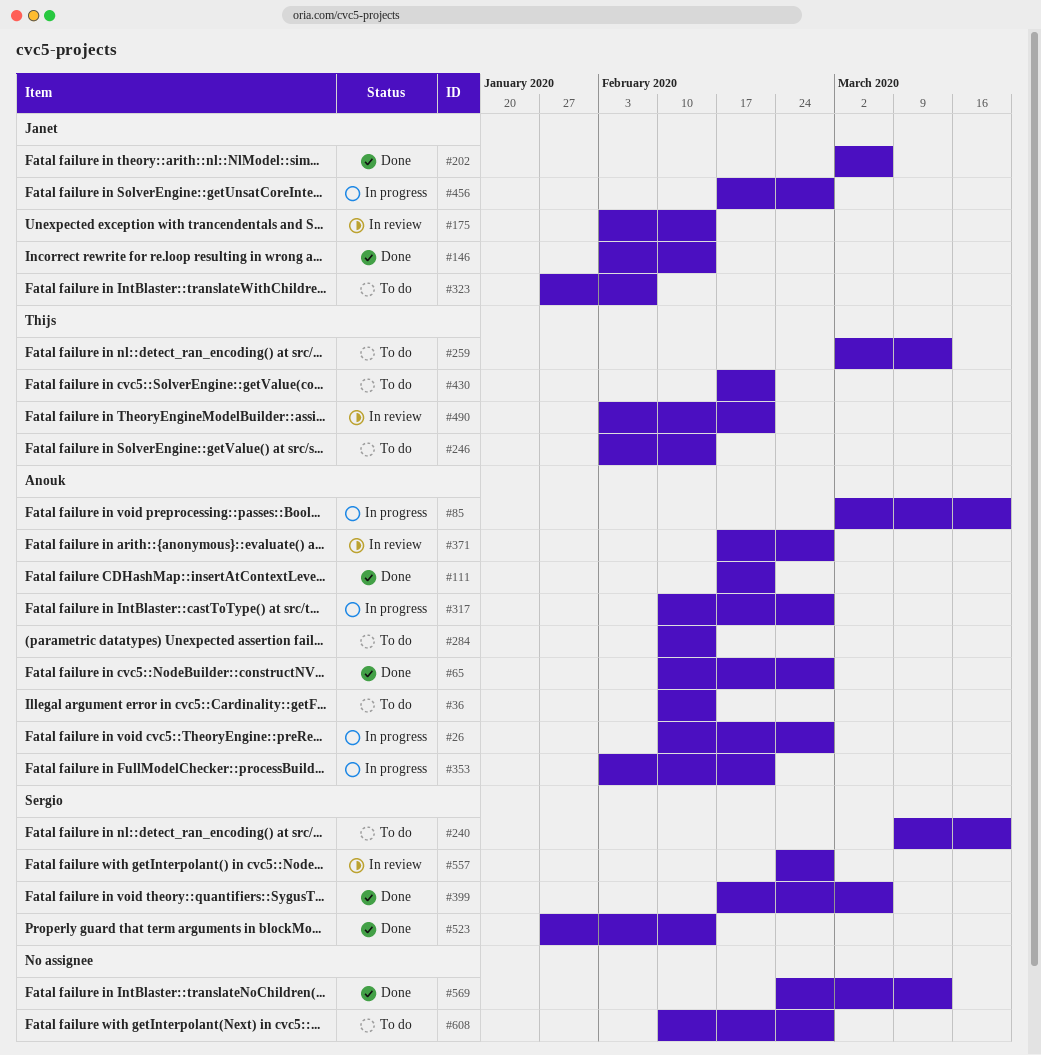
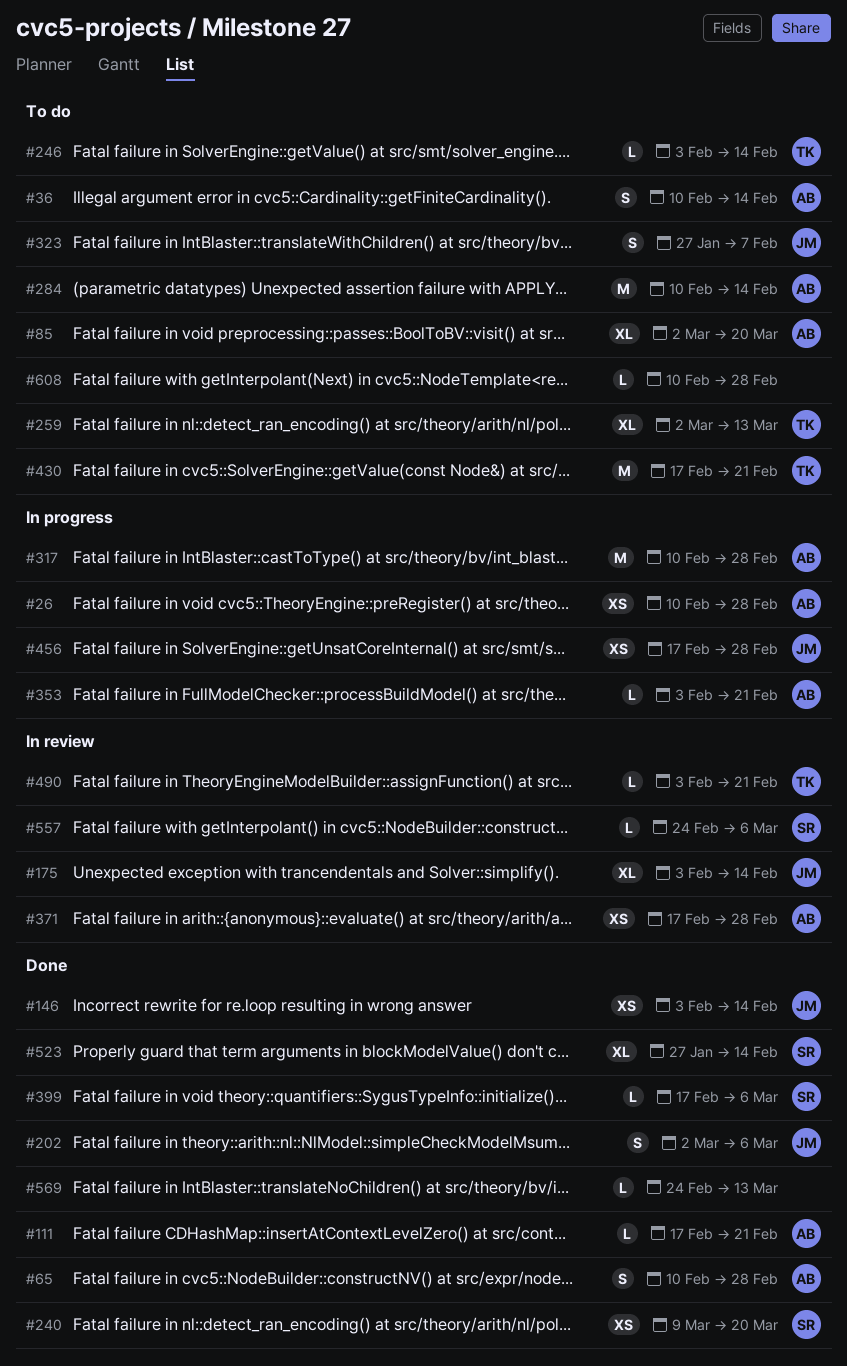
#85, status: In progress -> To do
#240, status: To do -> Done
#557, due: Feb 28 -> Mar 6

